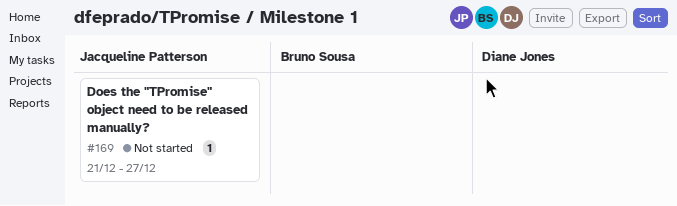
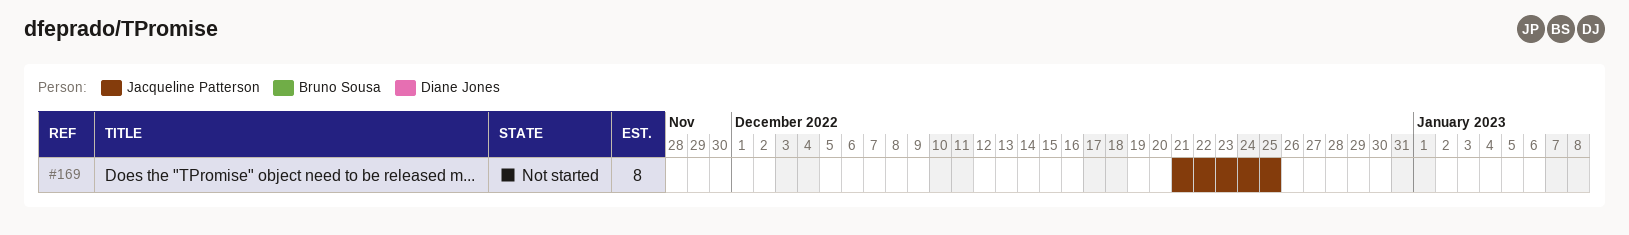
#169, estimate: 1 -> 8
#169, due: Dec 27 -> Dec 25

